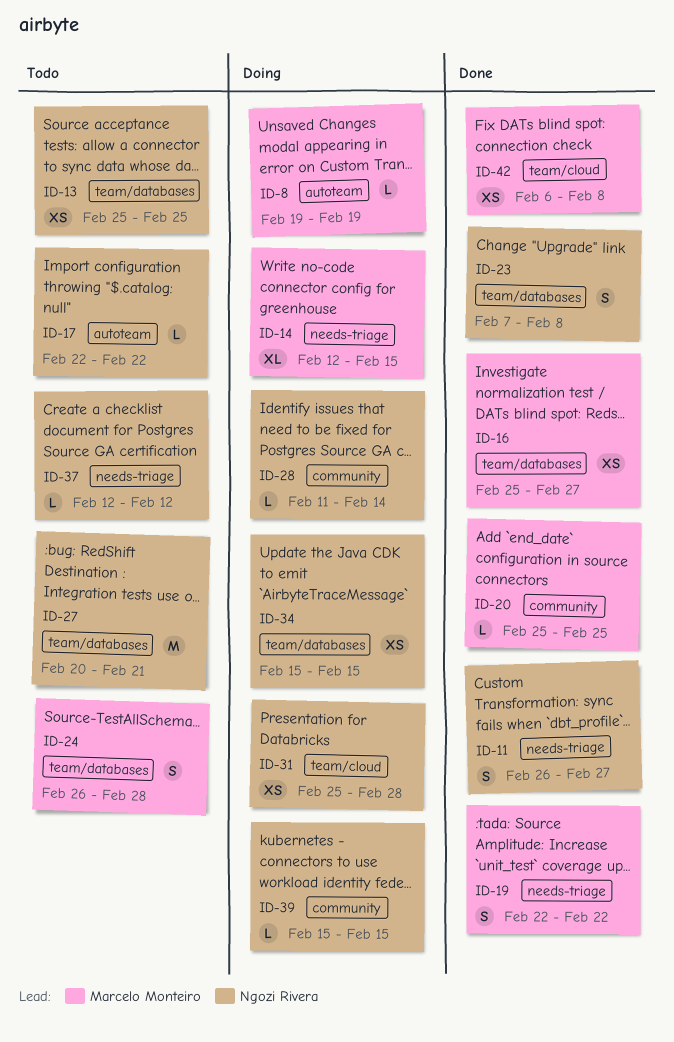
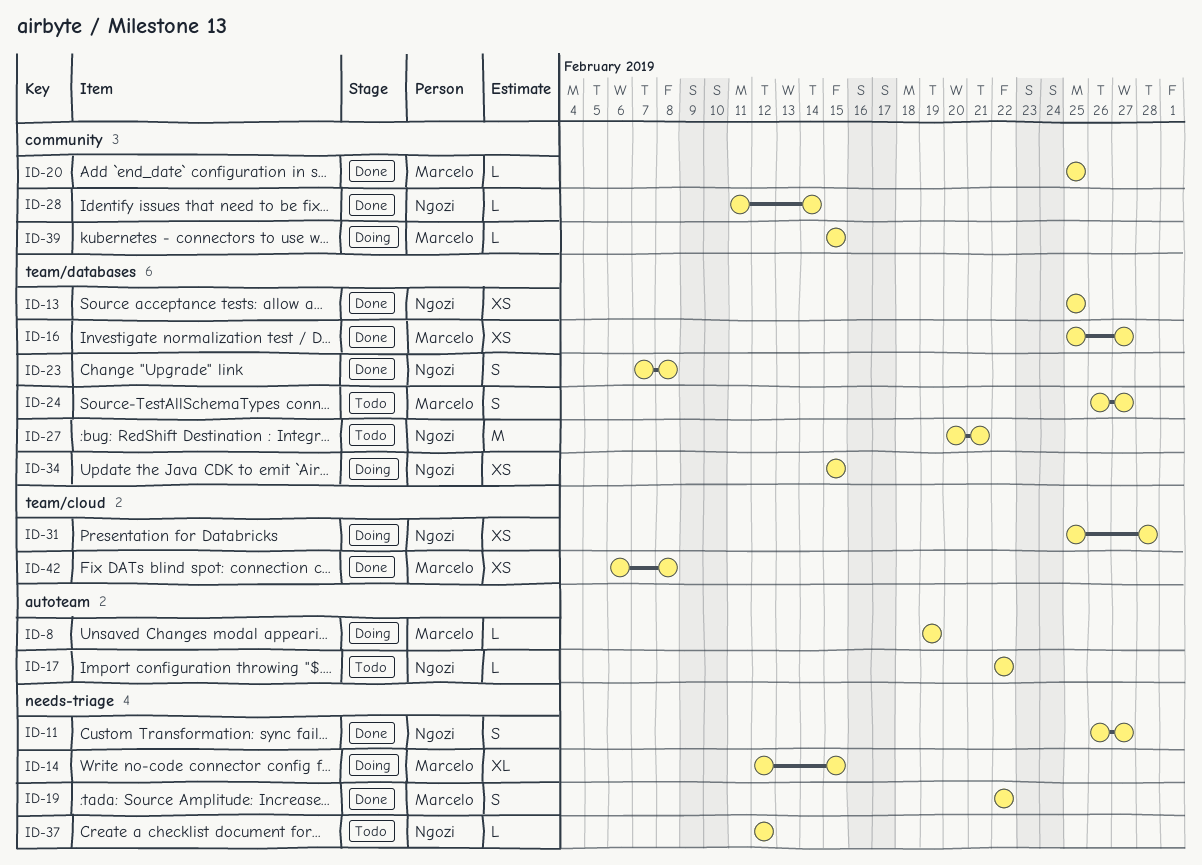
ID-13, status: Todo -> Done
ID-24, due: Feb 28 -> Feb 27
ID-28, status: Doing -> Done
ID-39, owner: Ngozi Rivera -> Marcelo Monteiro

